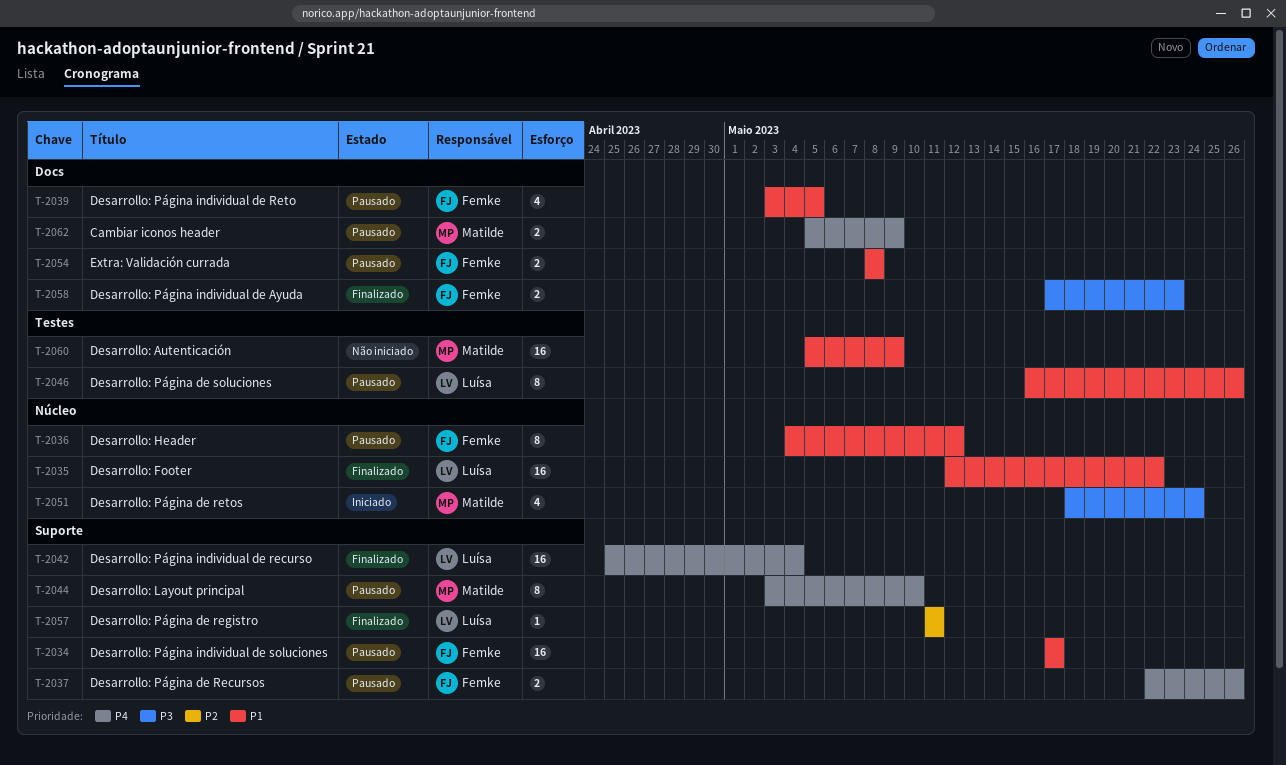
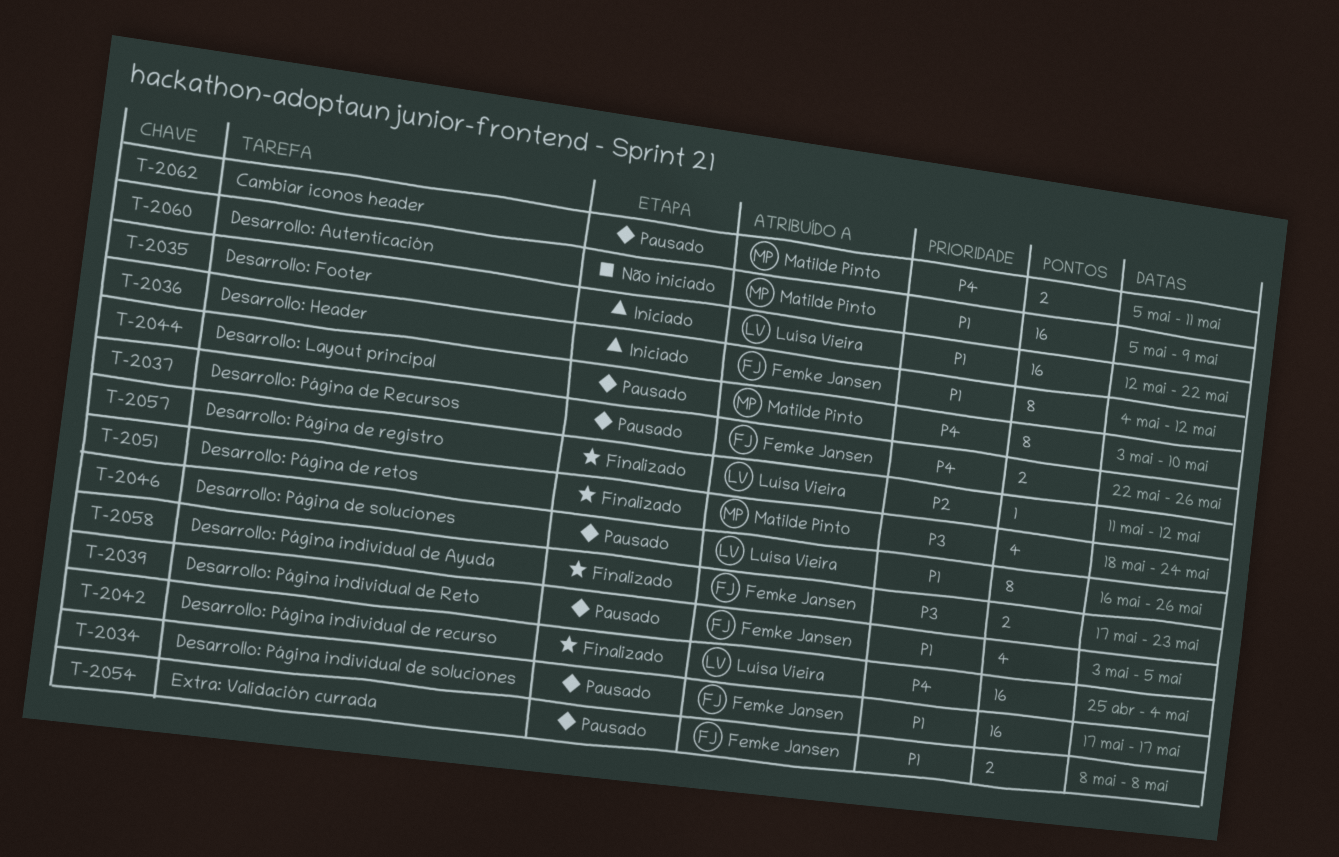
T-2035, status: Finalizado -> Iniciado
T-2036, status: Pausado -> Iniciado
T-2051, status: Iniciado -> Finalizado
T-2057, due: May 11 -> May 12
T-2062, due: May 9 -> May 11

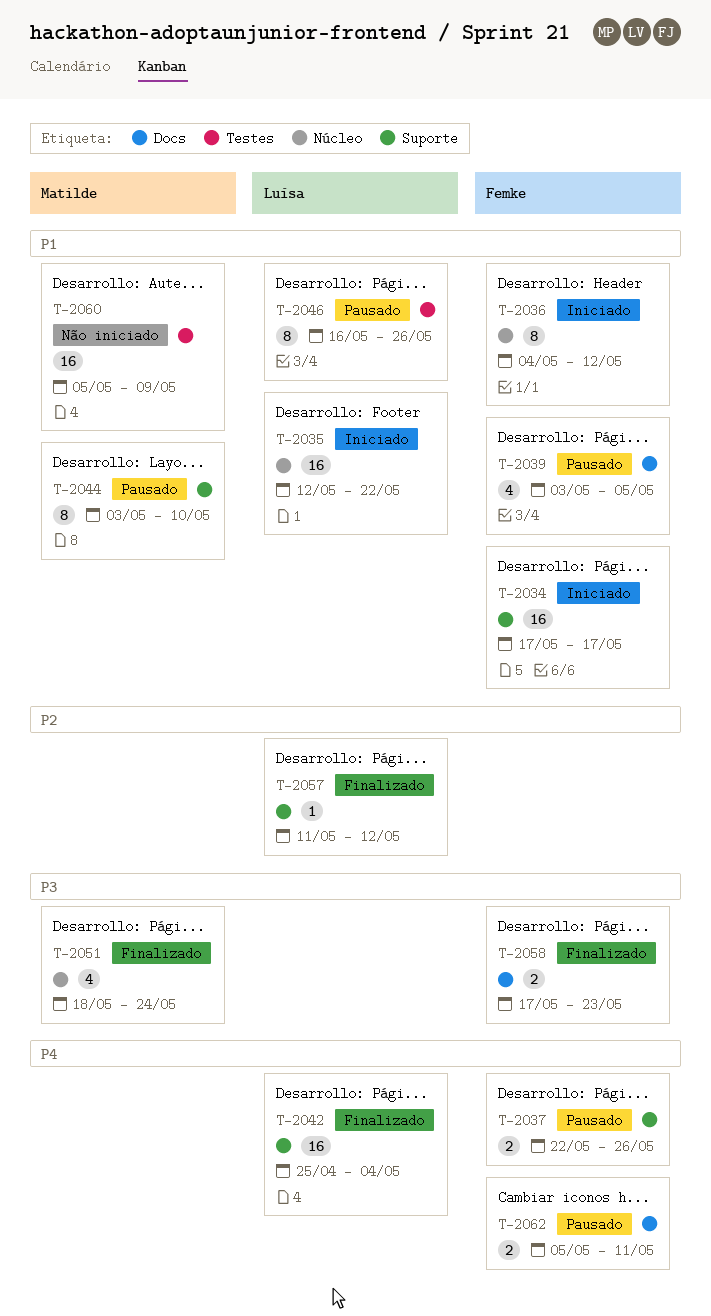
T-2034, status: Pausado -> Iniciado
T-2044, priority: P4 -> P1
T-2054: present -> none
T-2062, owner: Matilde Pinto -> Femke Jansen

